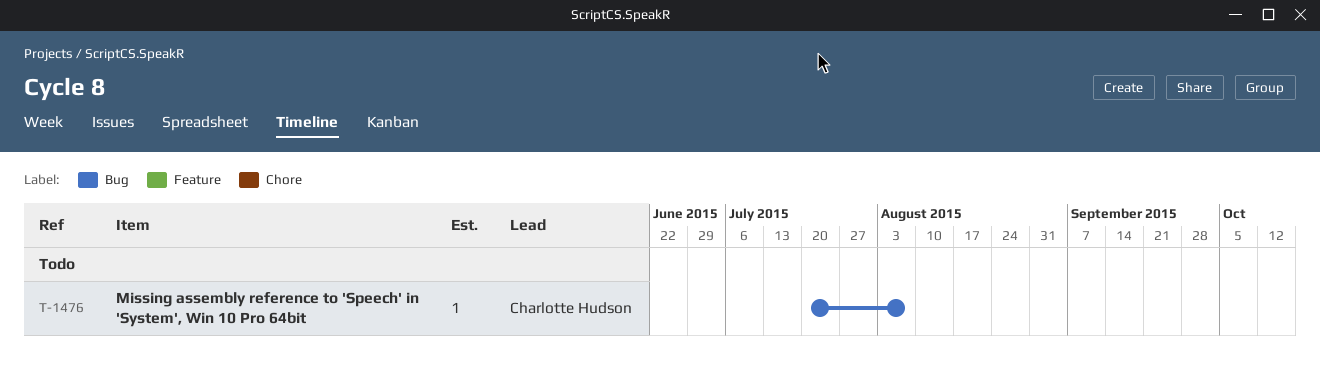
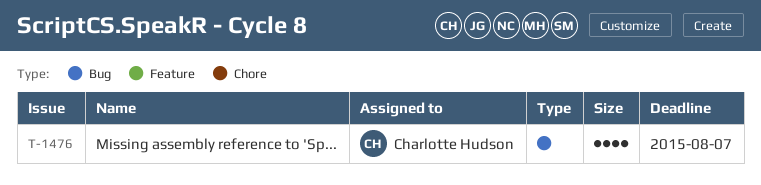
T-1476, estimate: 1 -> 4

